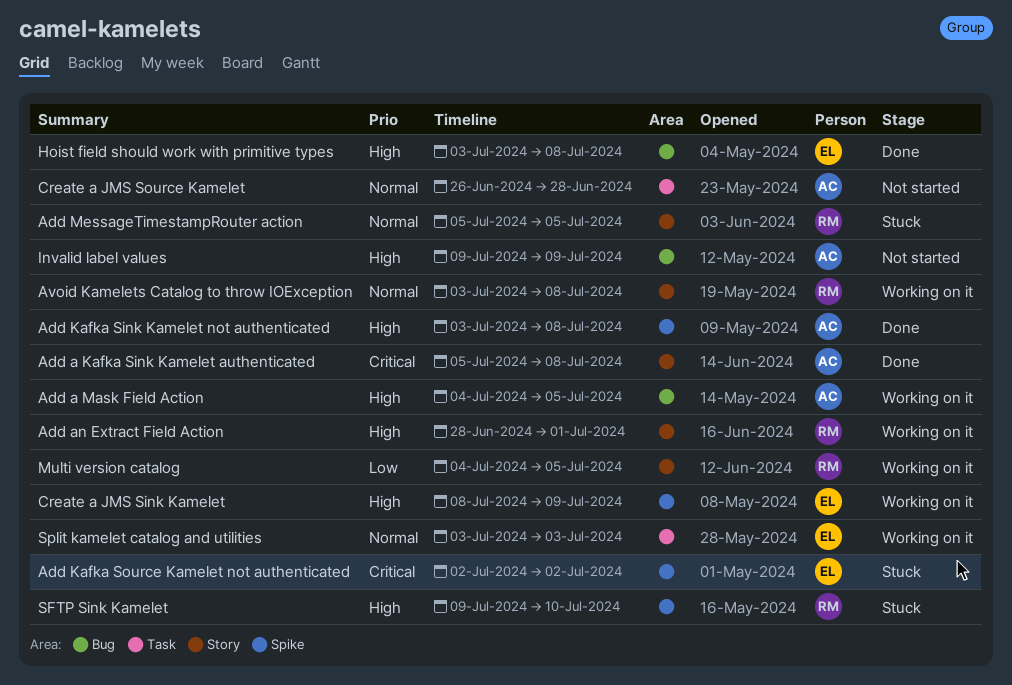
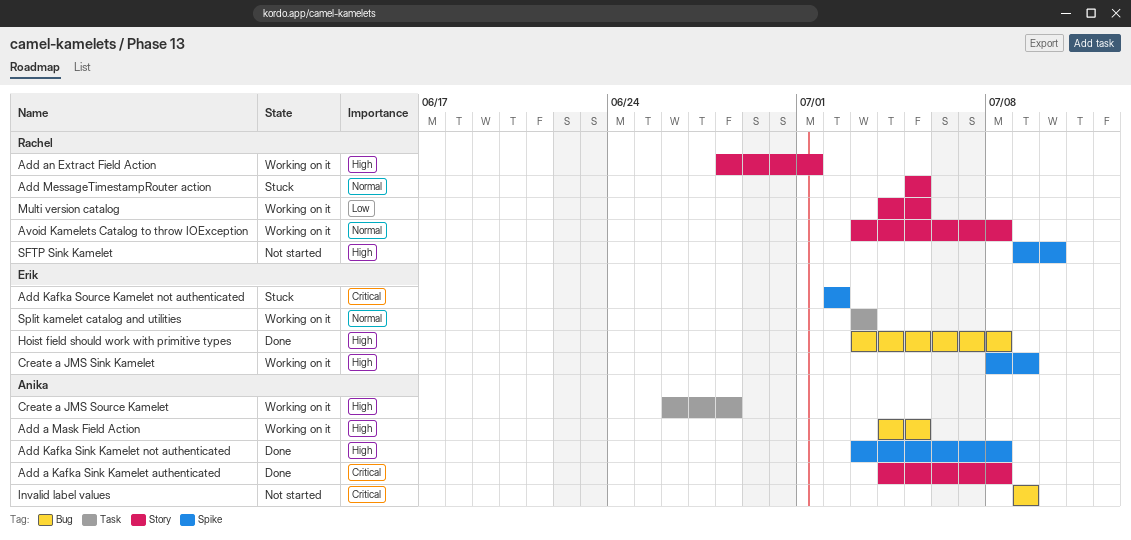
Add a Kafka Sink Kamelet authenticated, start: Jul 5 -> Jul 4
Create a JMS Source Kamelet, status: Not started -> Working on it
Create a JMS Source Kamelet, priority: Normal -> High
Invalid label values, priority: High -> Critical
SFTP Sink Kamelet, status: Stuck -> Not started

